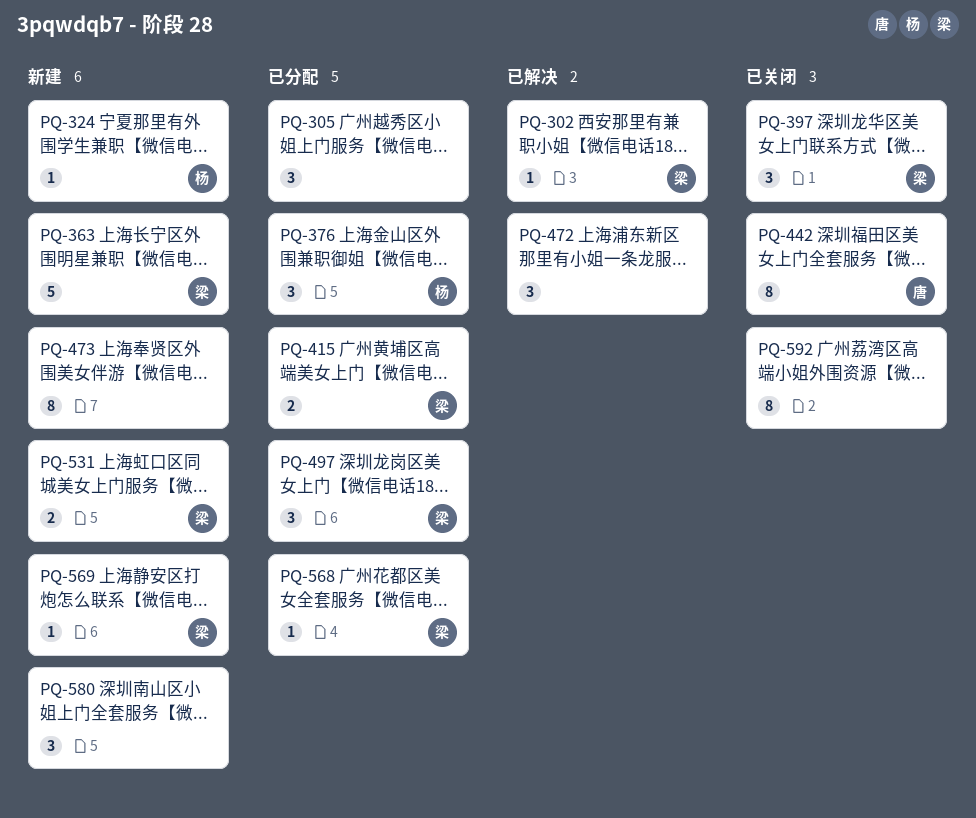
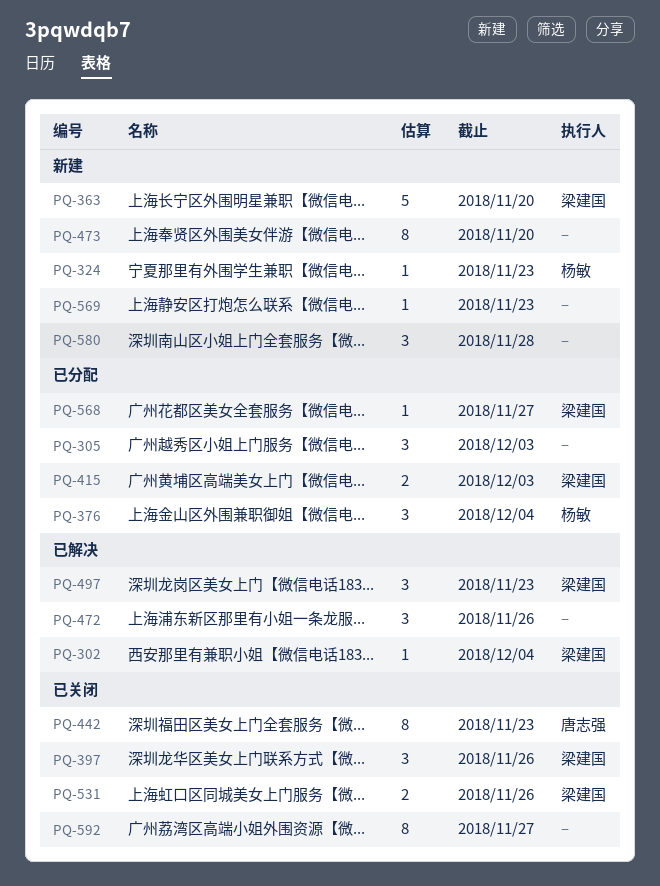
PQ-497, status: 已分配 -> 已解决
PQ-531, status: 新建 -> 已关闭
PQ-569, owner: 梁建国 -> none

